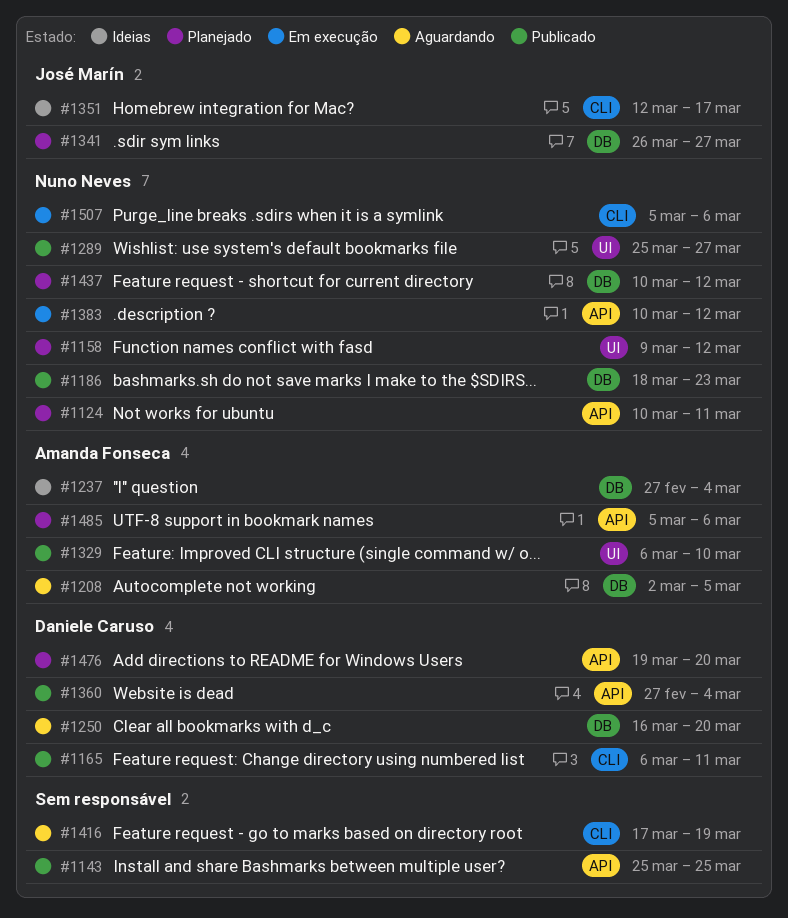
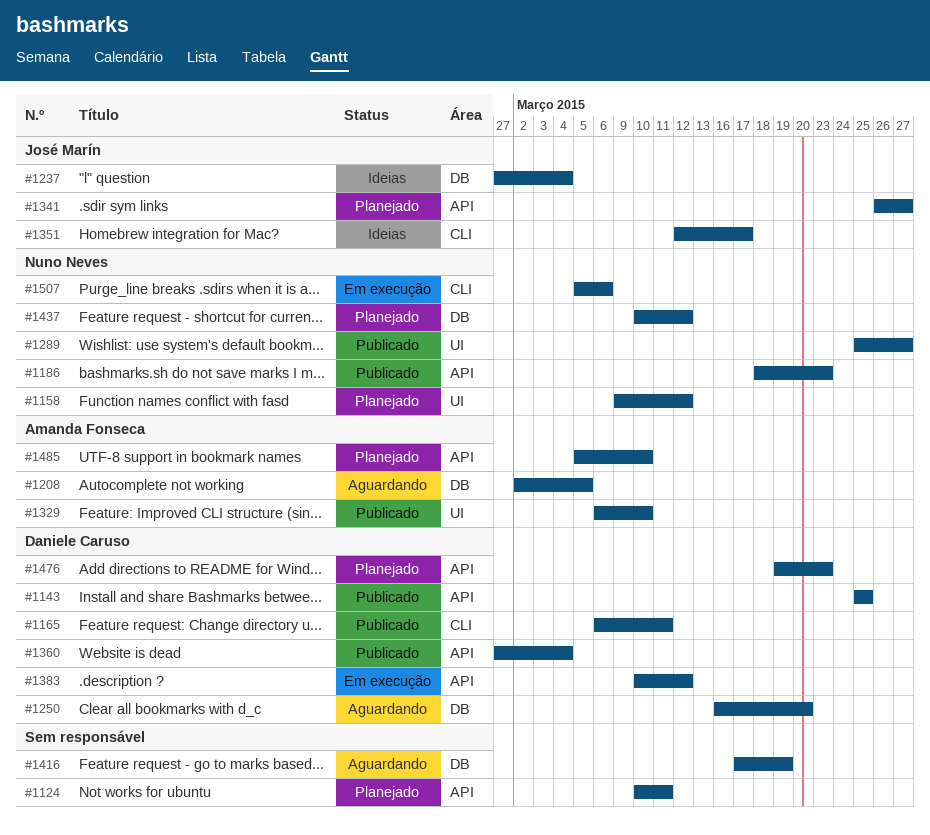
#1124, owner: Nuno Neves -> none
#1143, owner: none -> Daniele Caruso
#1186, label: DB -> API
#1237, owner: Amanda Fonseca -> José Marín
#1341, label: DB -> API
#1383, owner: Nuno Neves -> Daniele Caruso
#1416, label: CLI -> DB
#1476, due: Mar 20 -> Mar 23
#1485, due: Mar 6 -> Mar 10

